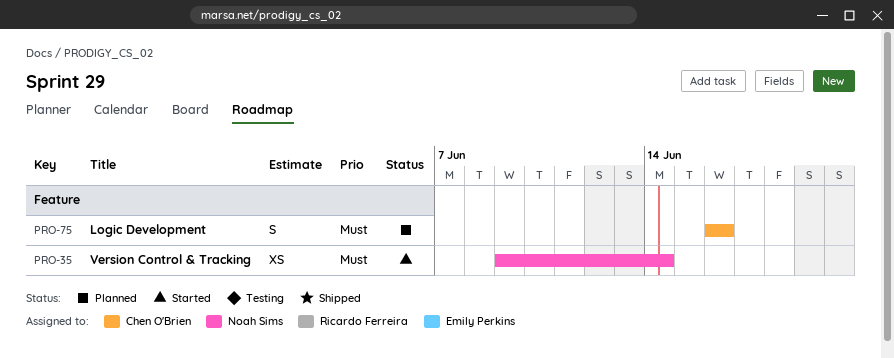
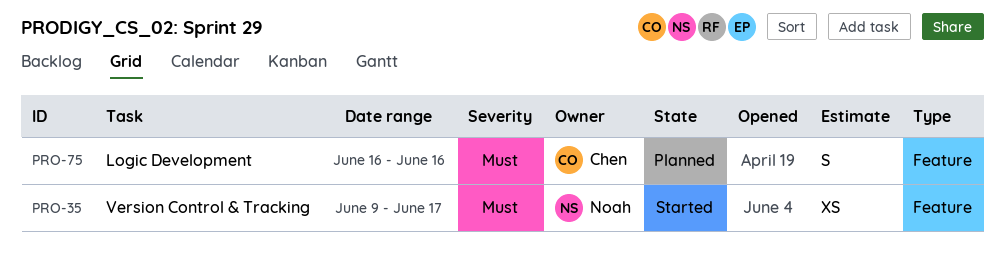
PRO-35, due: Jun 14 -> Jun 17

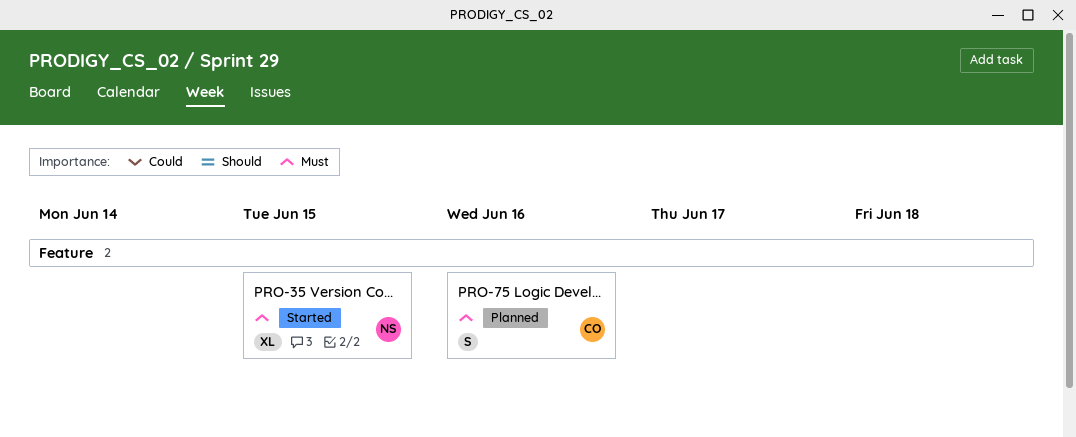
PRO-35, estimate: XS -> XL
PRO-35, due: Jun 17 -> Jun 15

